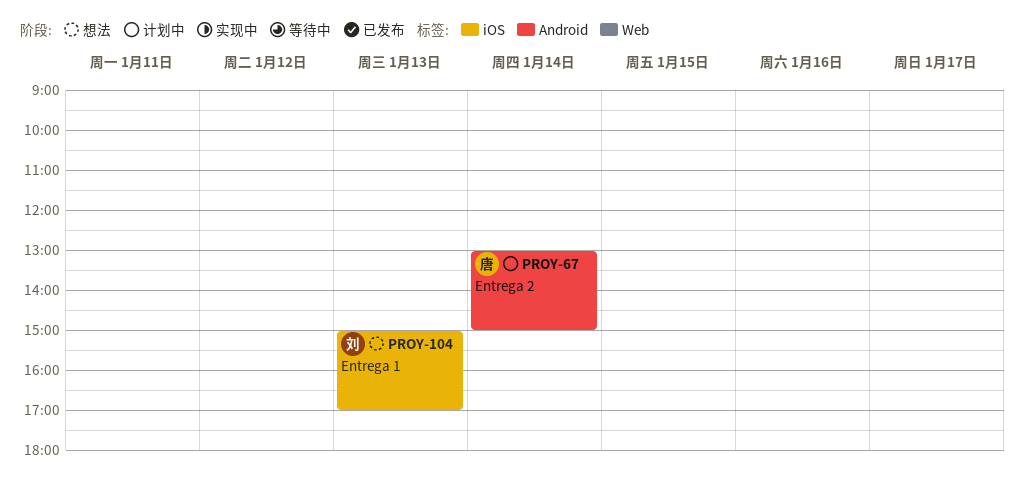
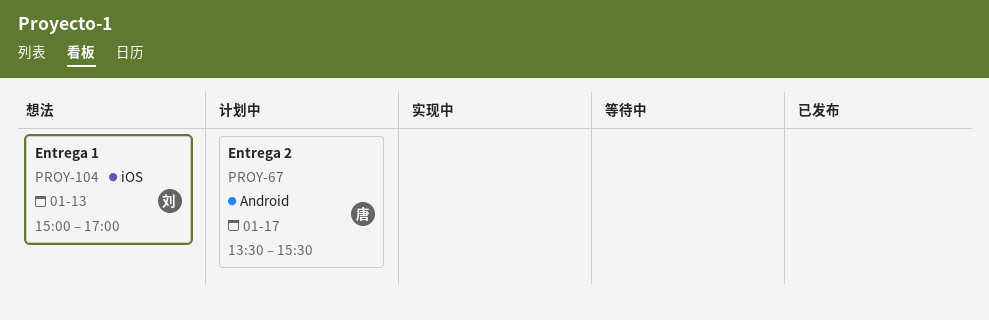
PROY-67, day: Jan 14 -> Jan 17
PROY-67, begins: 13:00 -> 13:30
PROY-67, ends: 15:00 -> 15:30

